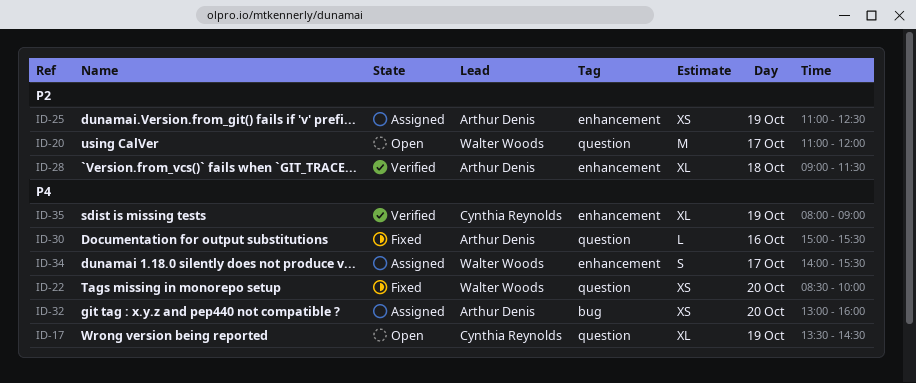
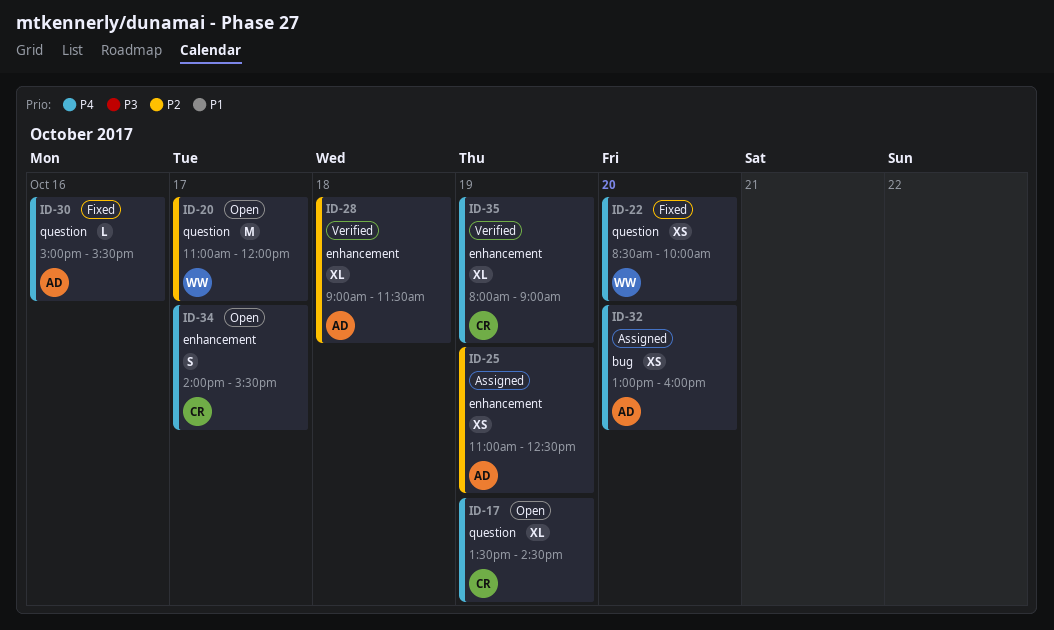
ID-34, status: Assigned -> Open
ID-34, owner: Walter Woods -> Cynthia Reynolds

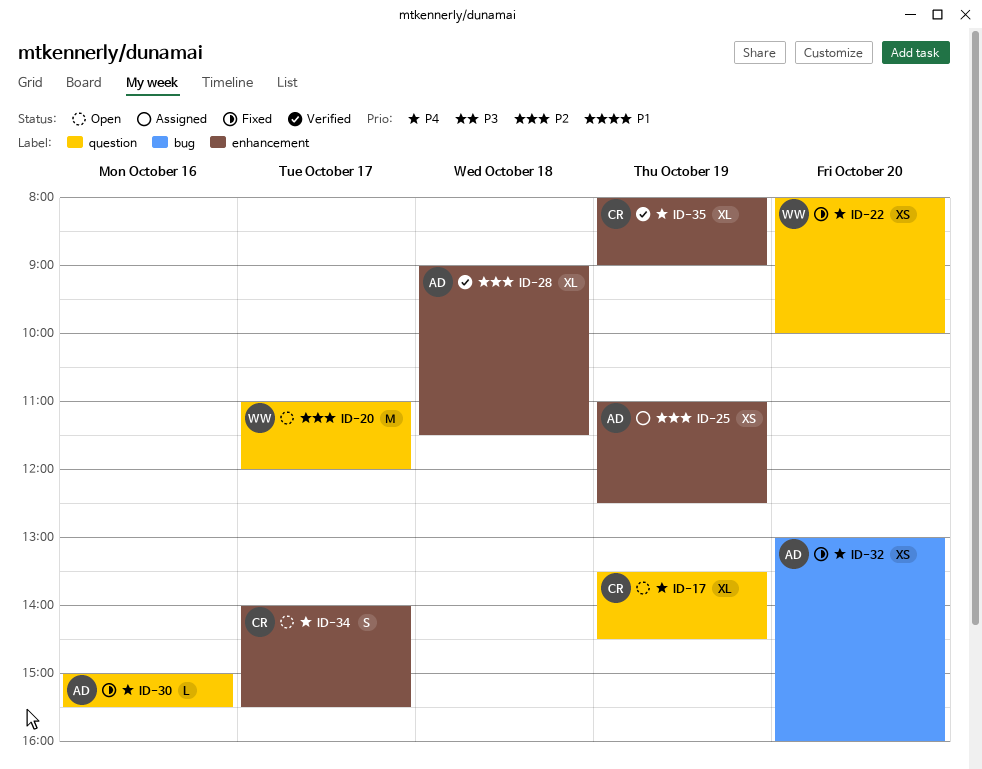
ID-22, begins: 08:30 -> 08:00
ID-32, status: Assigned -> Fixed

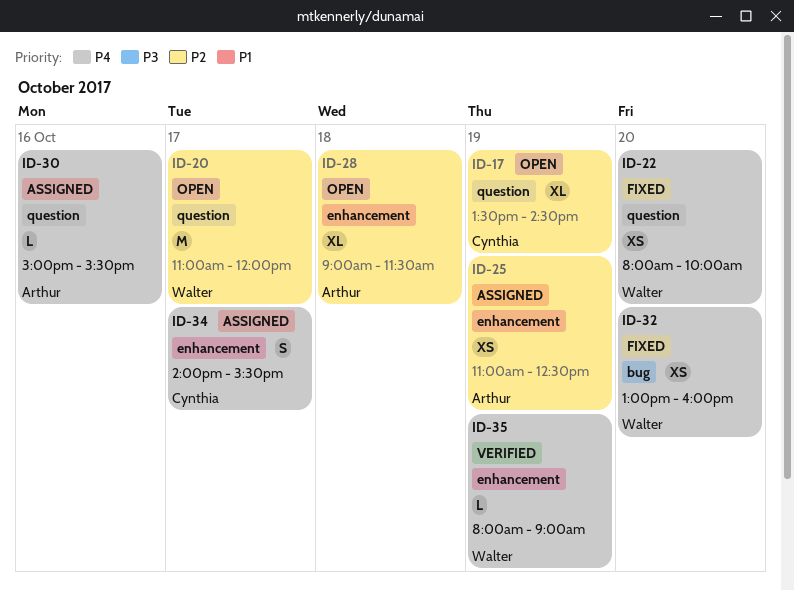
ID-17, priority: P4 -> P2
ID-28, status: Verified -> Open
ID-30, status: Fixed -> Assigned
ID-32, owner: Arthur -> Walter
ID-34, status: Open -> Assigned
ID-35, owner: Cynthia -> Walter
ID-35, estimate: XL -> L

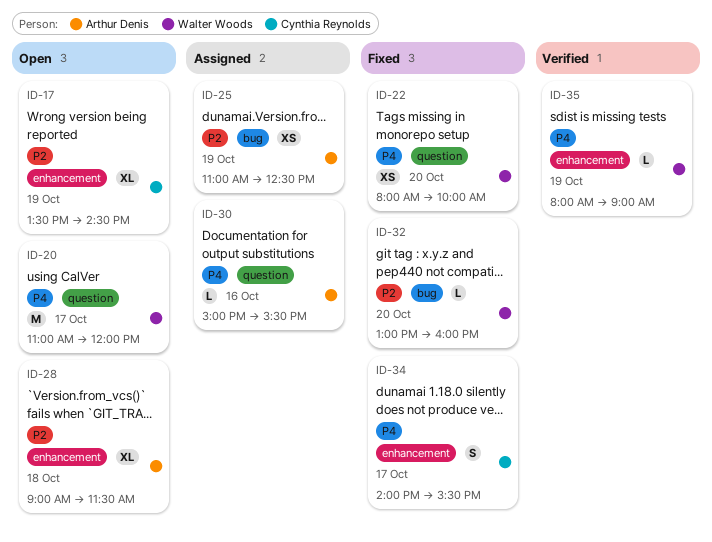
ID-17, label: question -> enhancement
ID-20, priority: P2 -> P4
ID-25, label: enhancement -> bug
ID-32, priority: P4 -> P2
ID-32, estimate: XS -> L
ID-34, status: Assigned -> Fixed

